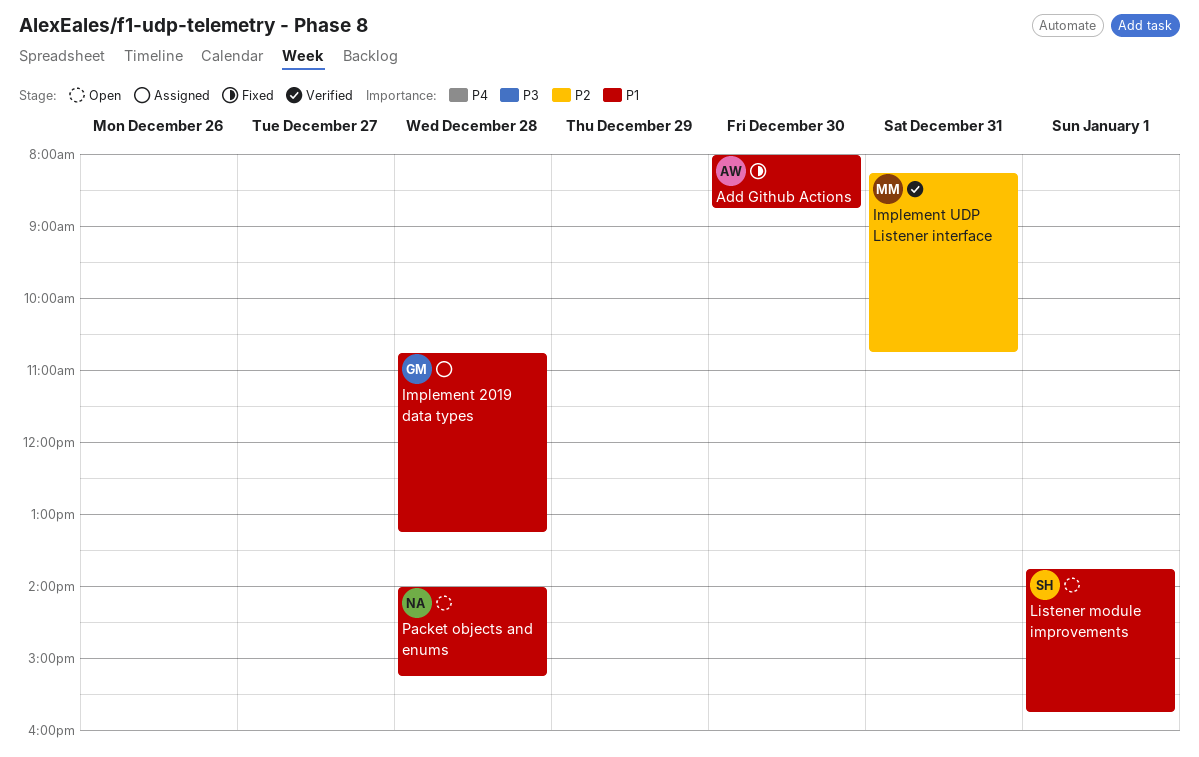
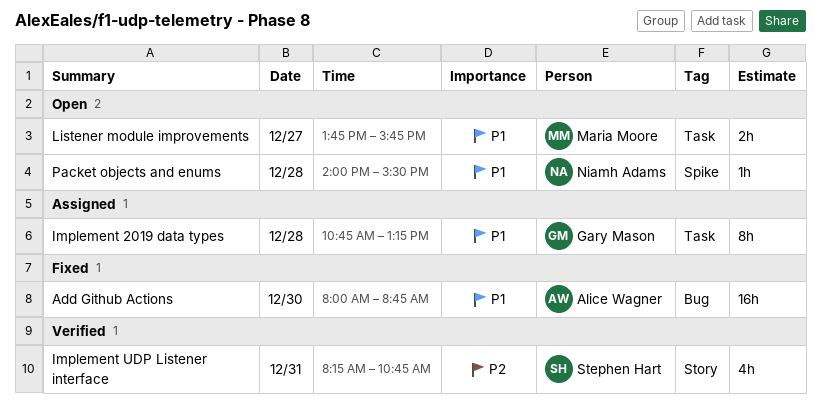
Implement UDP Listener interface, owner: Maria Moore -> Stephen Hart
Listener module improvements, owner: Stephen Hart -> Maria Moore
Listener module improvements, day: Jan 1 -> Dec 27
Packet objects and enums, ends: 15:15 -> 15:30

